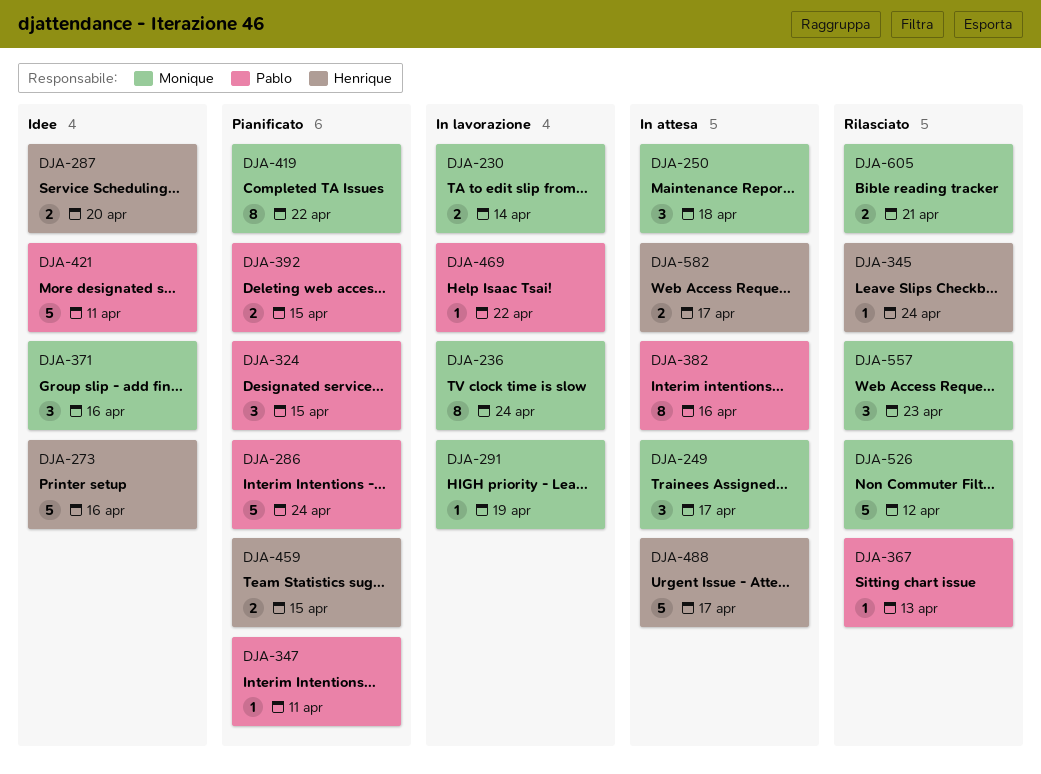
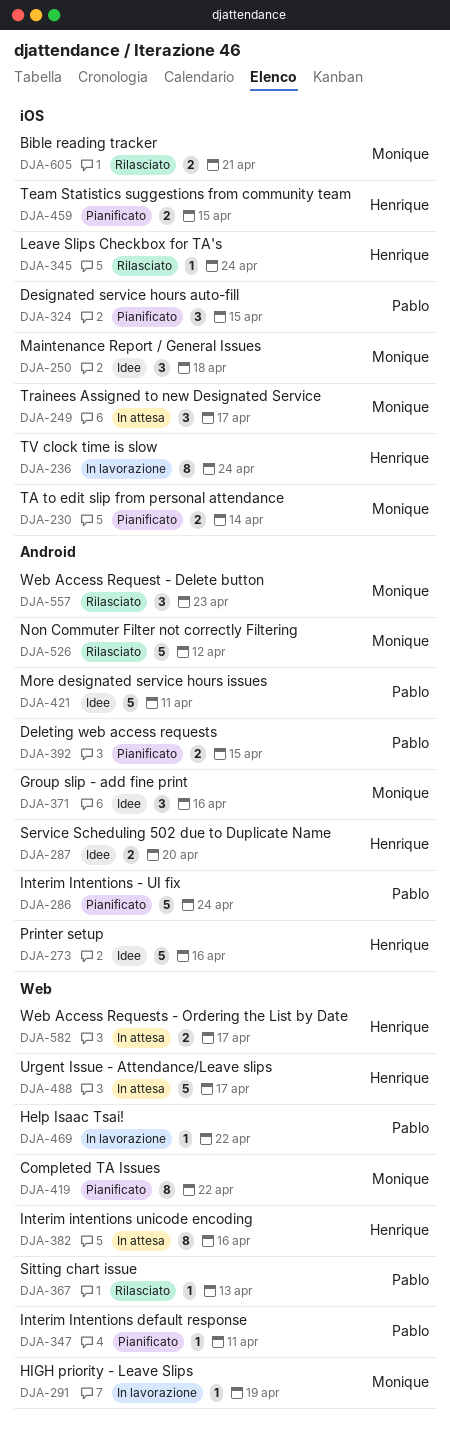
DJA-230, status: In lavorazione -> Pianificato
DJA-236, owner: Monique -> Henrique
DJA-250, status: In attesa -> Idee
DJA-382, owner: Pablo -> Henrique

